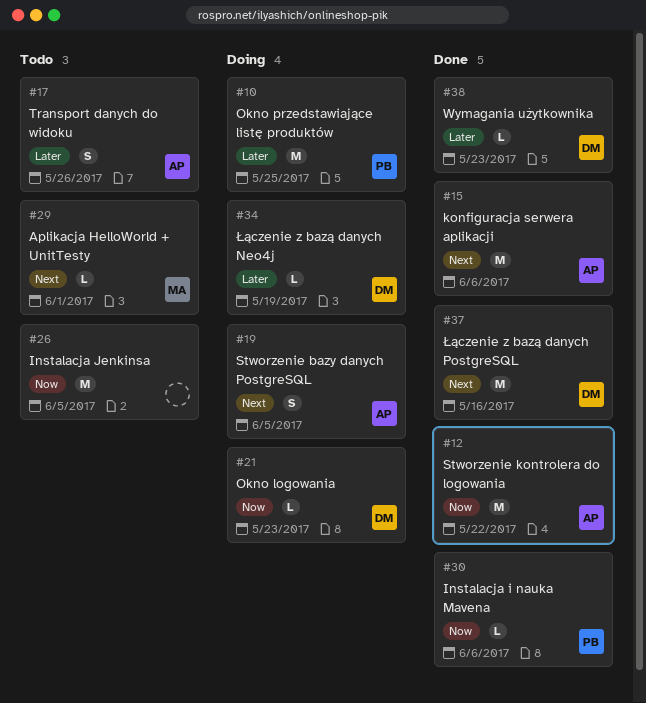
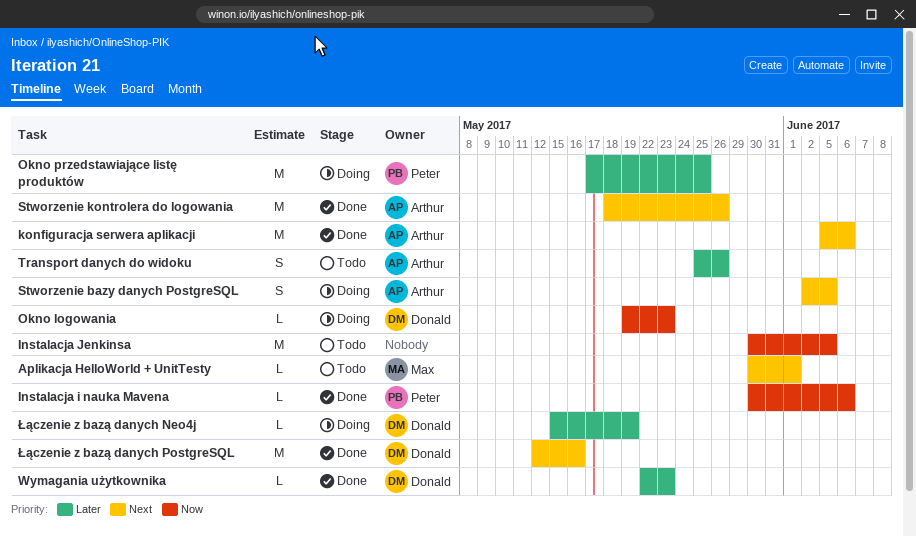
Stworzenie kontrolera do logowania, priority: Now -> Next
Stworzenie kontrolera do logowania, due: May 22 -> May 26

